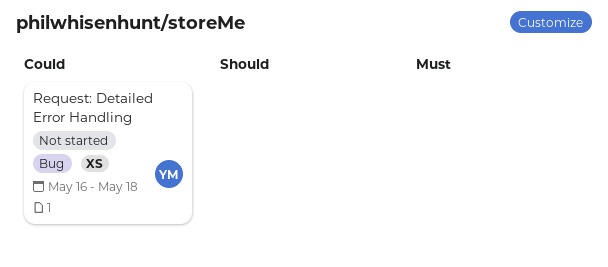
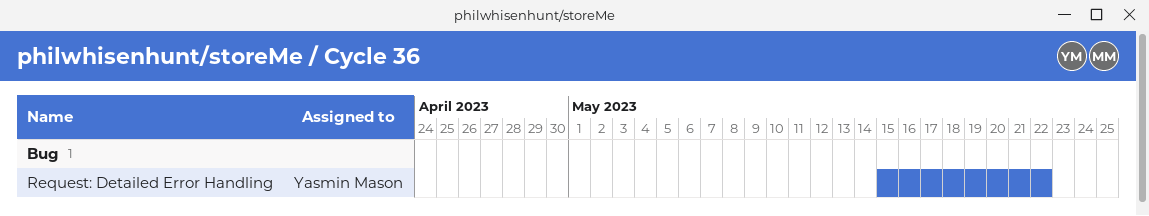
Request: Detailed Error Handling, start: May 16 -> May 15
Request: Detailed Error Handling, due: May 18 -> May 22

